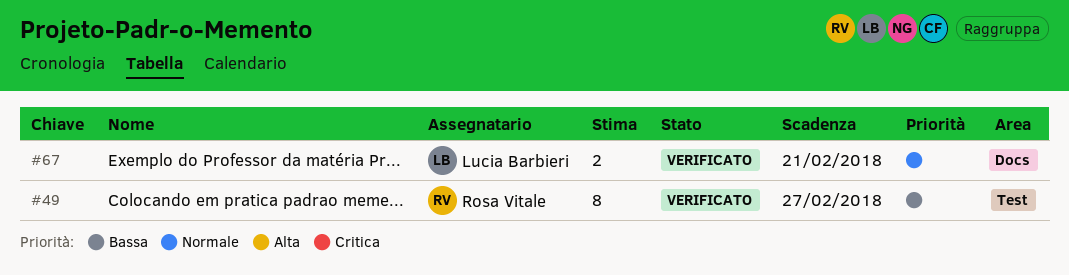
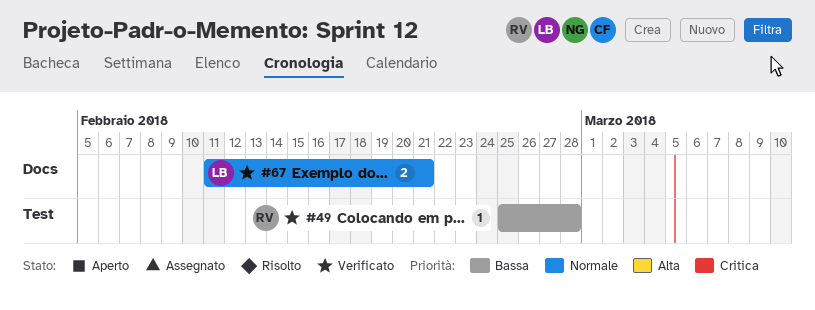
#49, estimate: 8 -> 1
#49, due: Feb 27 -> Feb 28

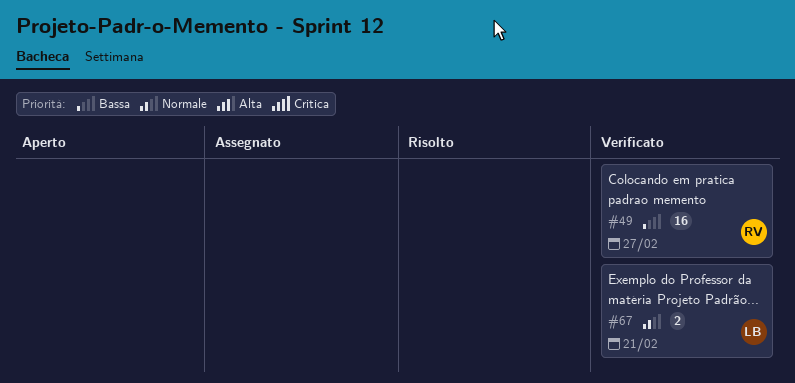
#49, estimate: 1 -> 16
#49, due: Feb 28 -> Feb 27

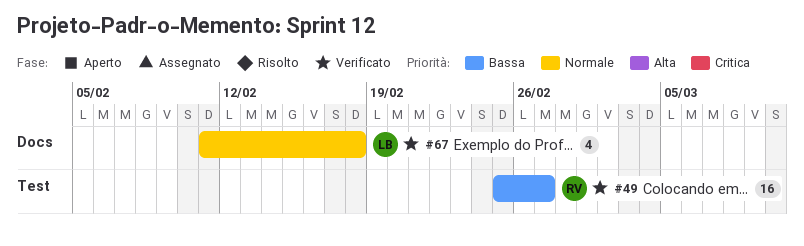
#67, estimate: 2 -> 4
#67, due: Feb 21 -> Feb 18

